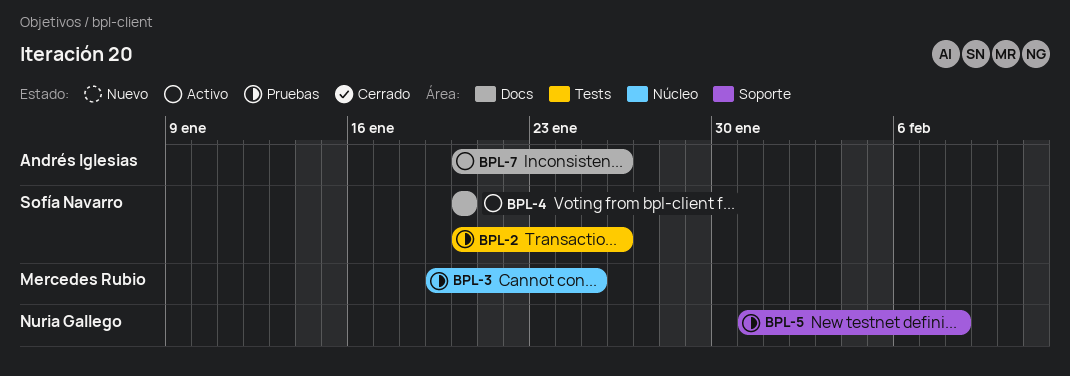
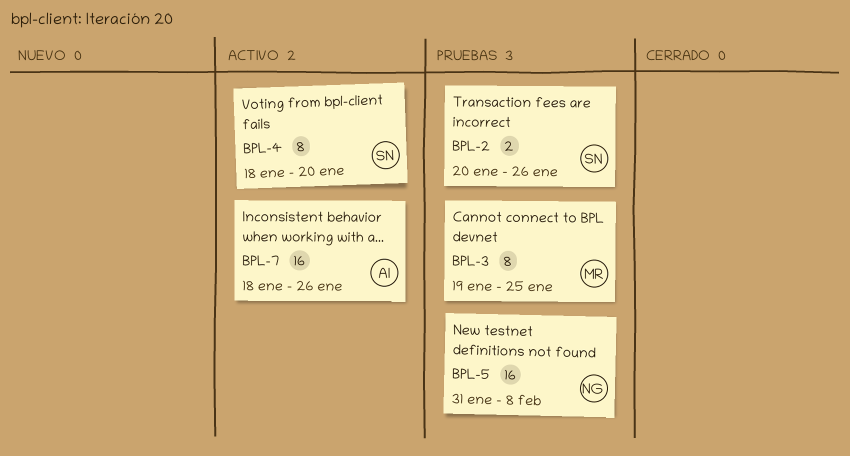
BPL-4, start: Jan 20 -> Jan 18
BPL-7, start: Jan 20 -> Jan 18

